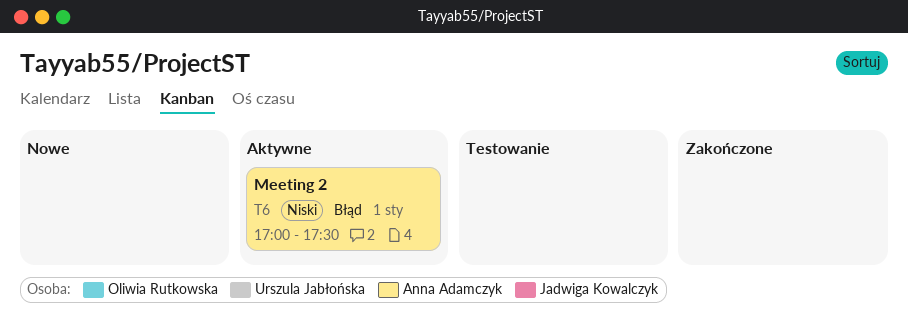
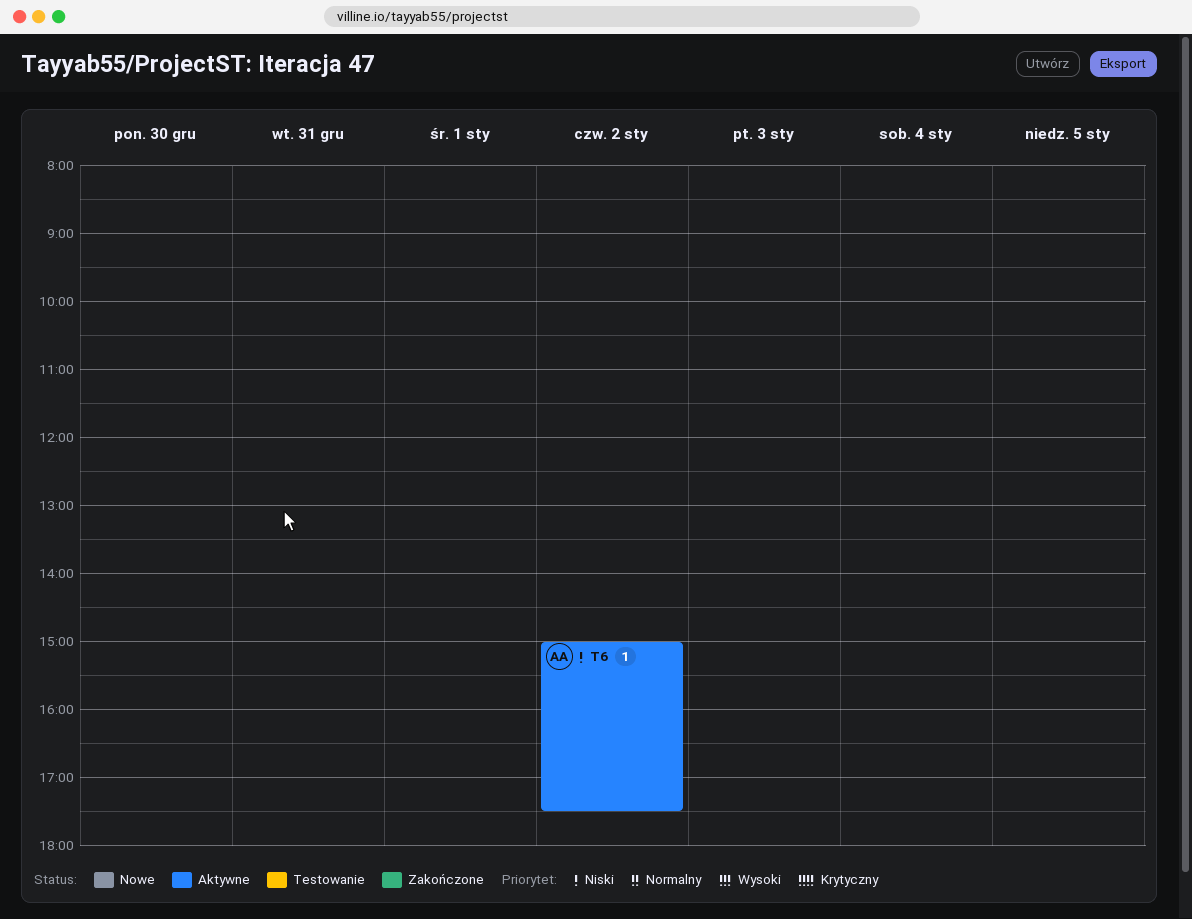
T6, day: Jan 1 -> Jan 2
T6, begins: 17:00 -> 15:00

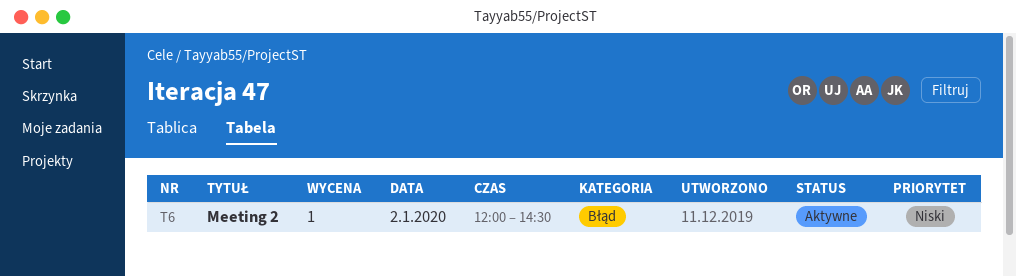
T6, begins: 15:00 -> 12:00
T6, ends: 17:30 -> 14:30

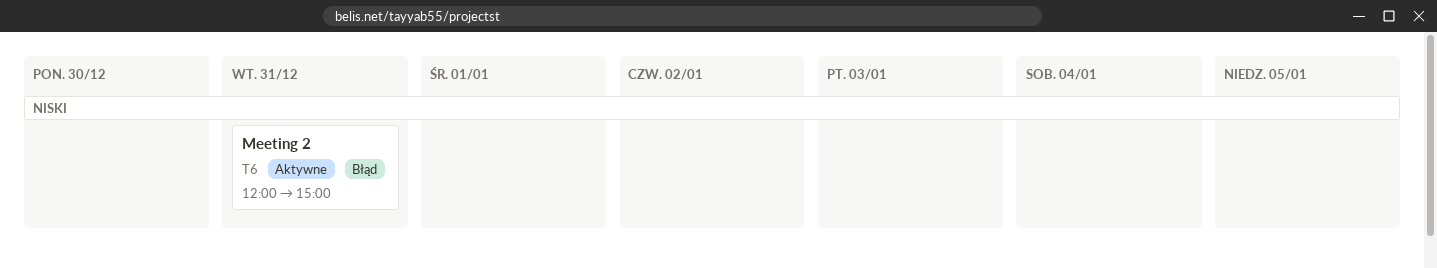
T6, day: Jan 2 -> Dec 31
T6, ends: 14:30 -> 15:00

